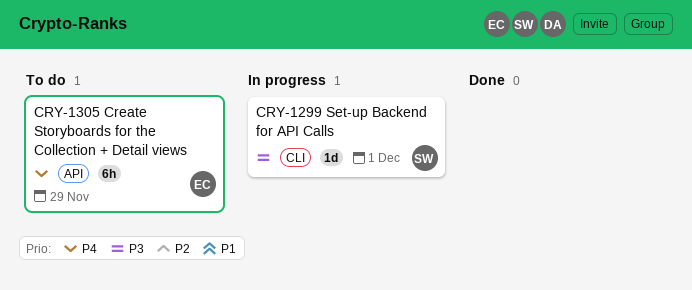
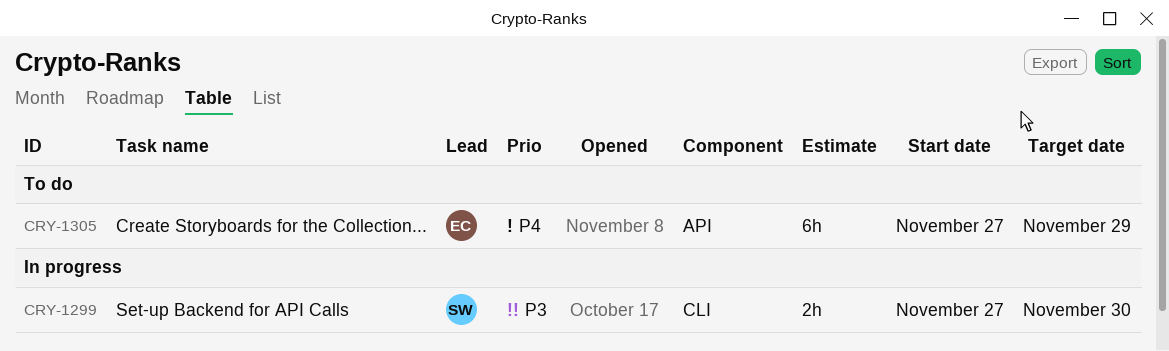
CRY-1299, estimate: 1d -> 2h
CRY-1299, due: Dec 1 -> Nov 30

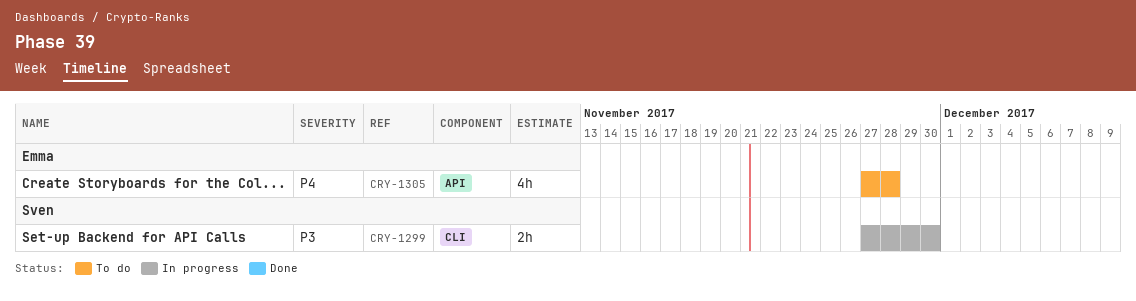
CRY-1305, estimate: 6h -> 4h
CRY-1305, due: Nov 29 -> Nov 28

